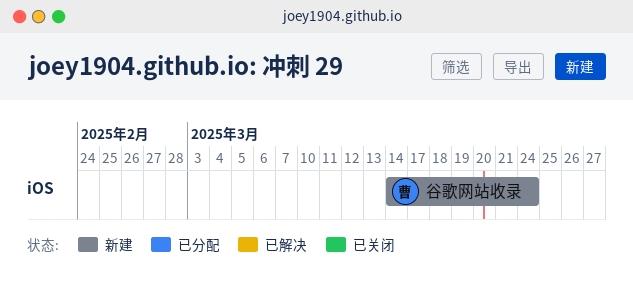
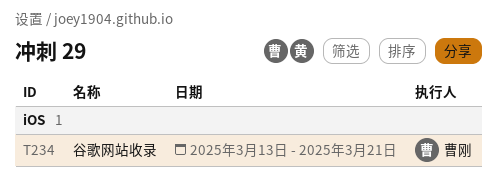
谷歌网站收录, start: Mar 14 -> Mar 13
谷歌网站收录, due: Mar 24 -> Mar 21

